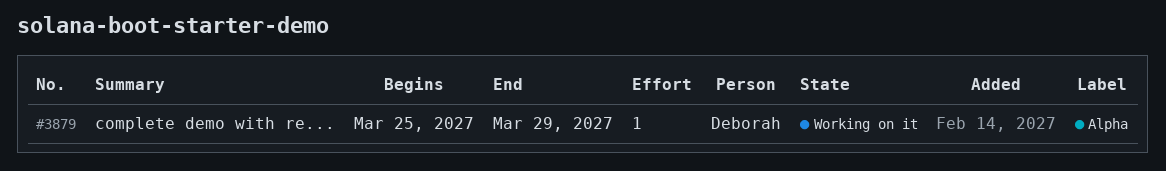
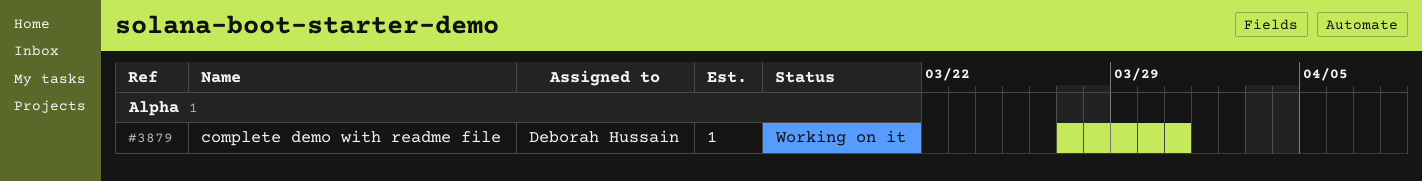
#3879, start: Mar 25 -> Mar 27
#3879, due: Mar 29 -> Mar 31

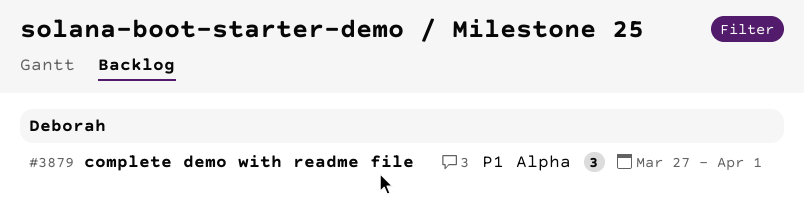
#3879, estimate: 1 -> 3
#3879, due: Mar 31 -> Apr 1

